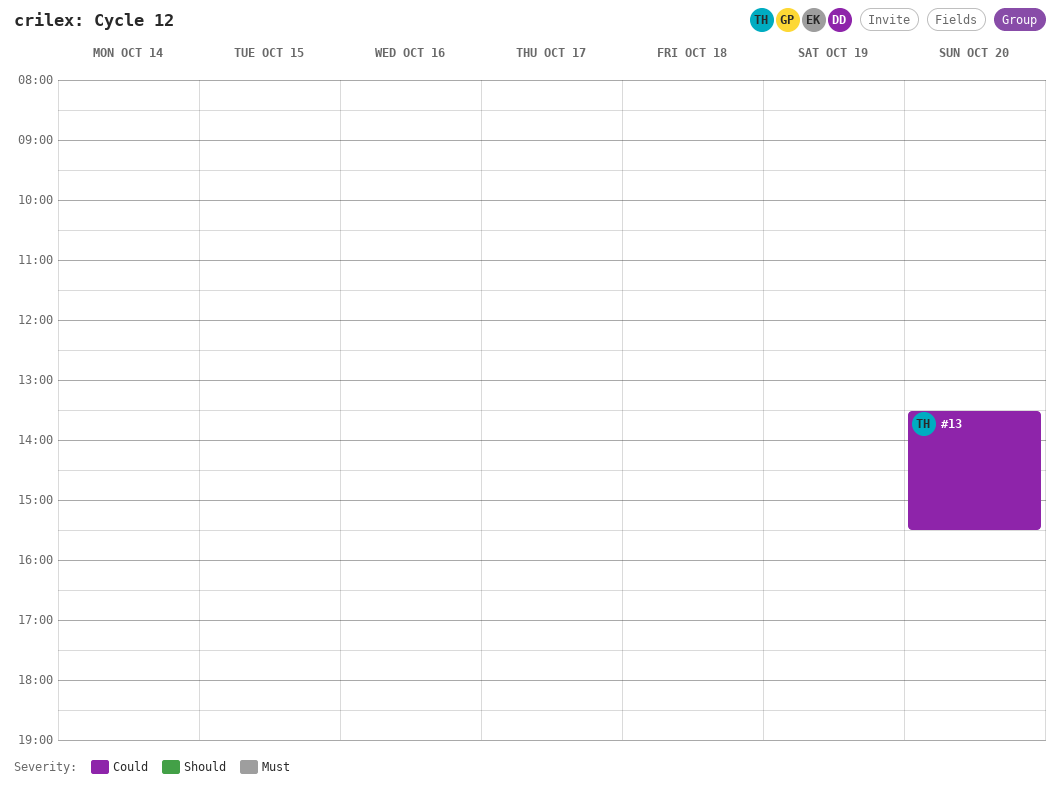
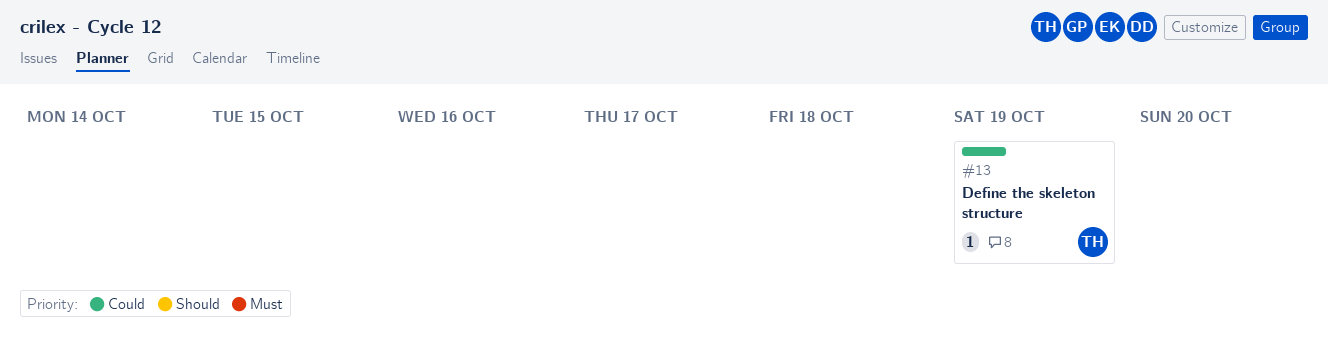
#13, day: Oct 20 -> Oct 19

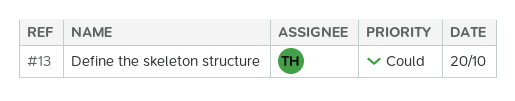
#13, day: Oct 19 -> Oct 20

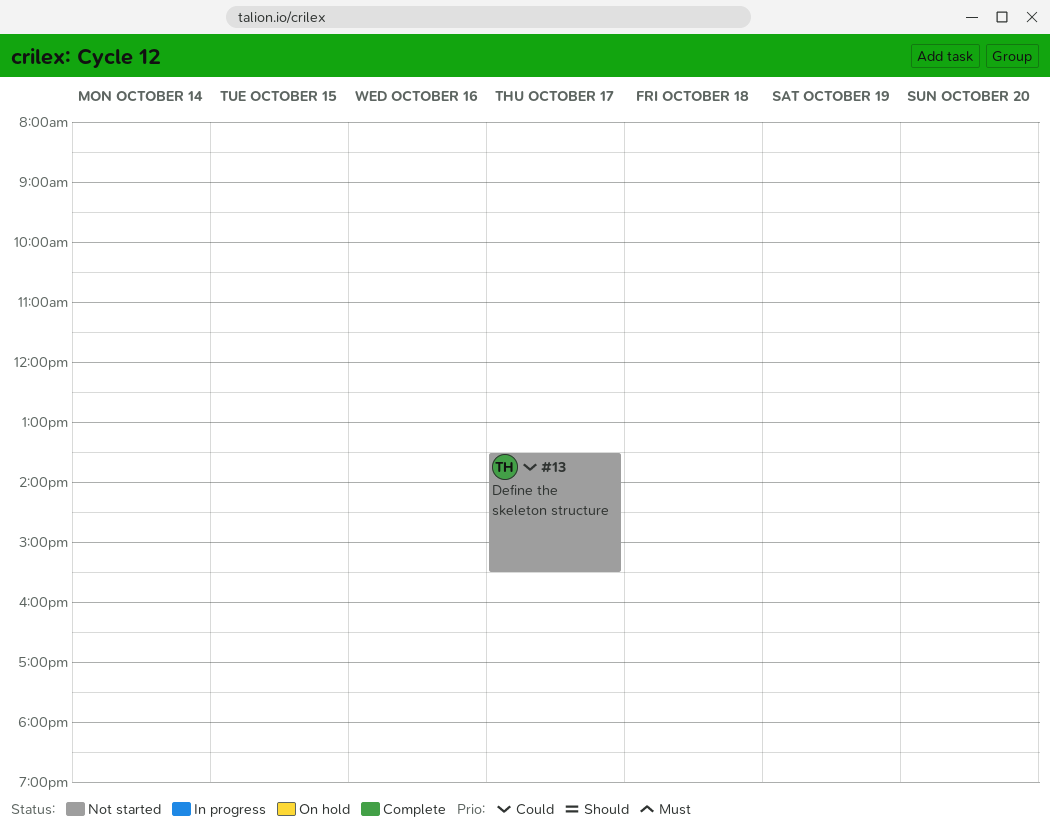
#13, day: Oct 20 -> Oct 17

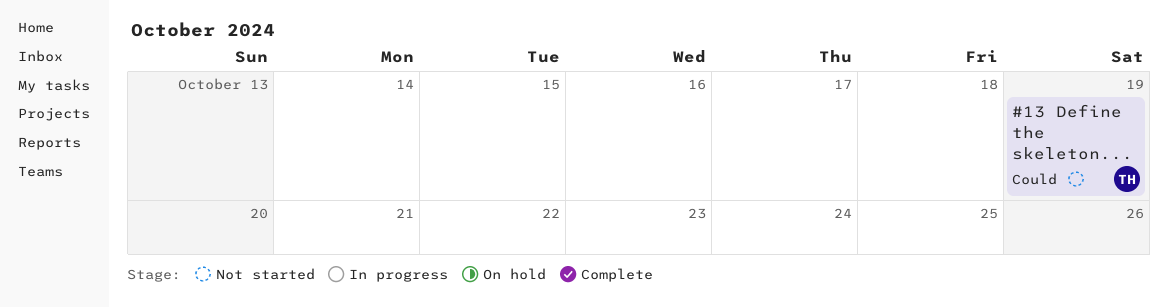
#13, day: Oct 17 -> Oct 19

